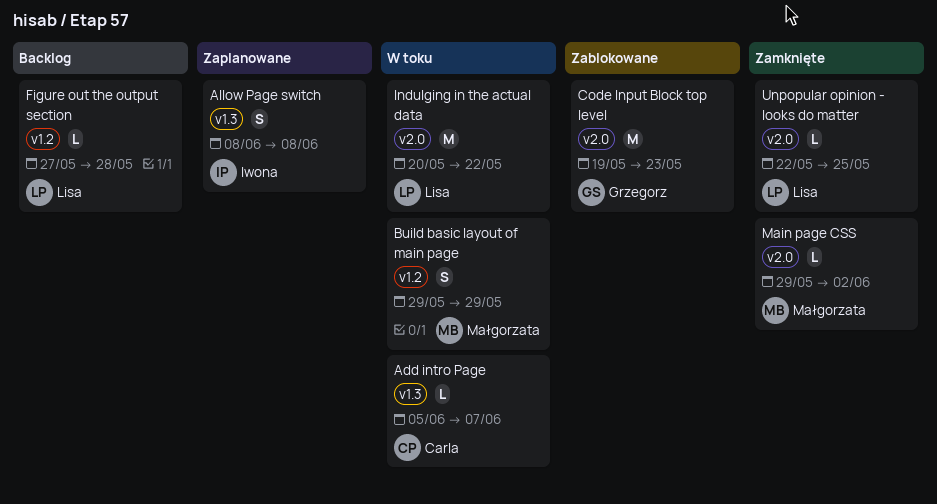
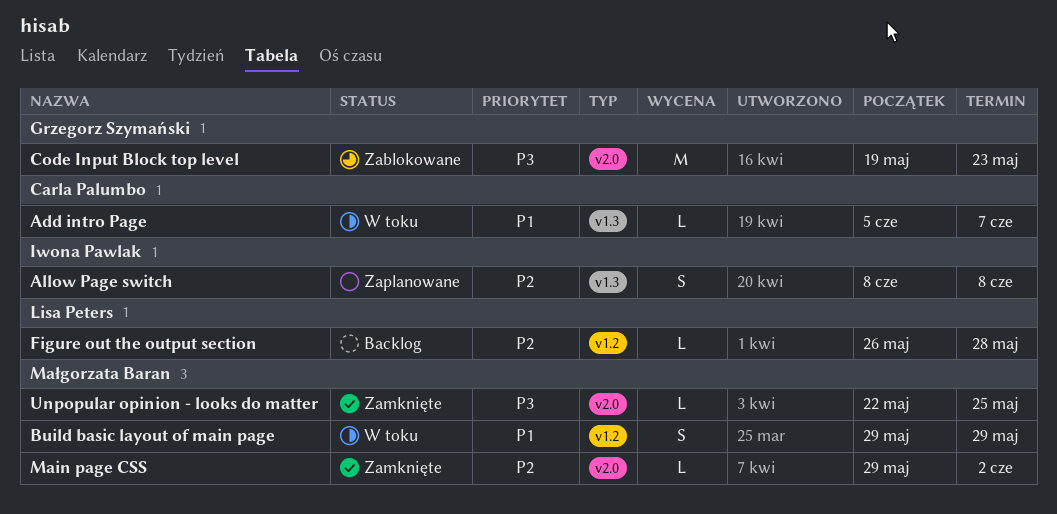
Figure out the output section, start: May 27 -> May 26
Indulging in the actual data: present -> none
Unpopular opinion - looks do matter, owner: Lisa Peters -> Małgorzata Baran

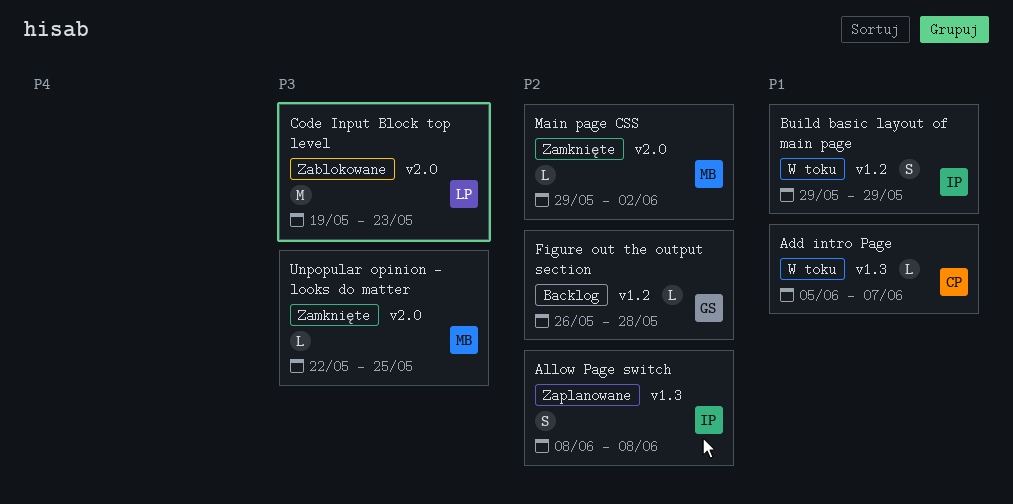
Build basic layout of main page, owner: Małgorzata Baran -> Iwona Pawlak
Code Input Block top level, owner: Grzegorz Szymański -> Lisa Peters
Figure out the output section, owner: Lisa Peters -> Grzegorz Szymański

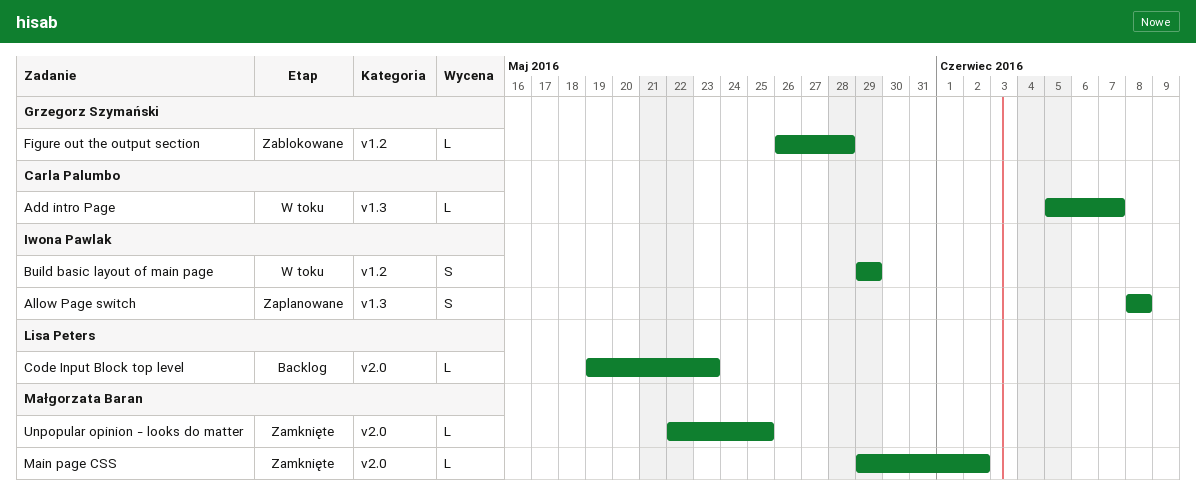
Code Input Block top level, status: Zablokowane -> Backlog
Code Input Block top level, estimate: M -> L
Figure out the output section, status: Backlog -> Zablokowane

